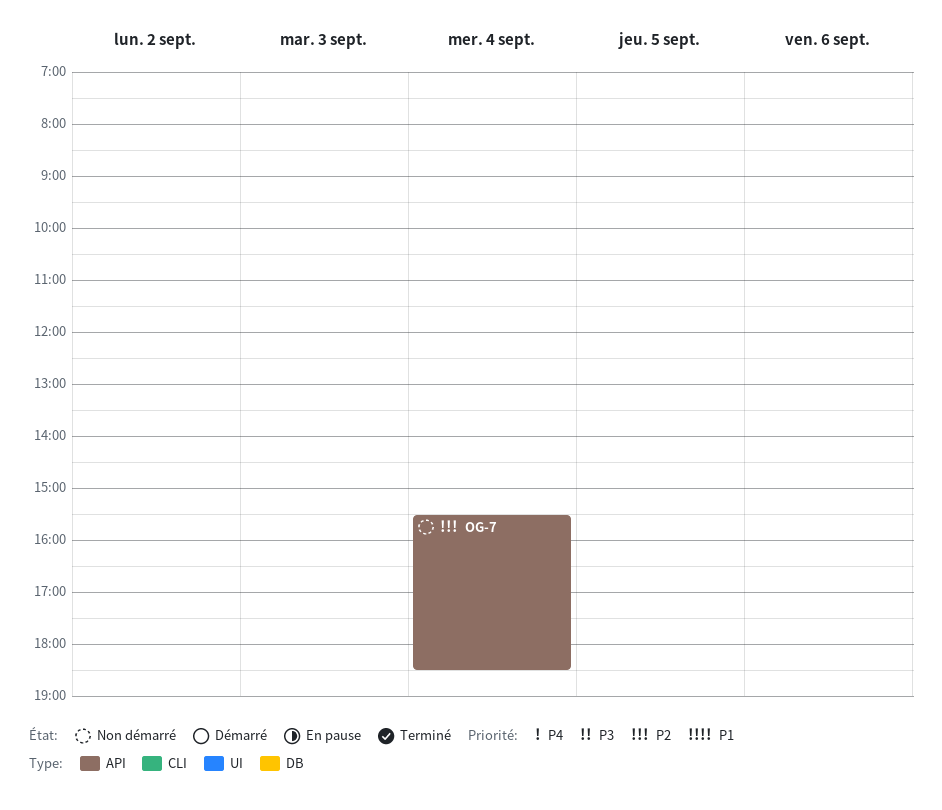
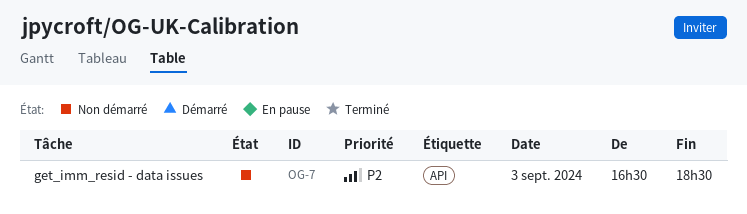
OG-7, day: Sep 4 -> Sep 3
OG-7, begins: 15:30 -> 16:30

